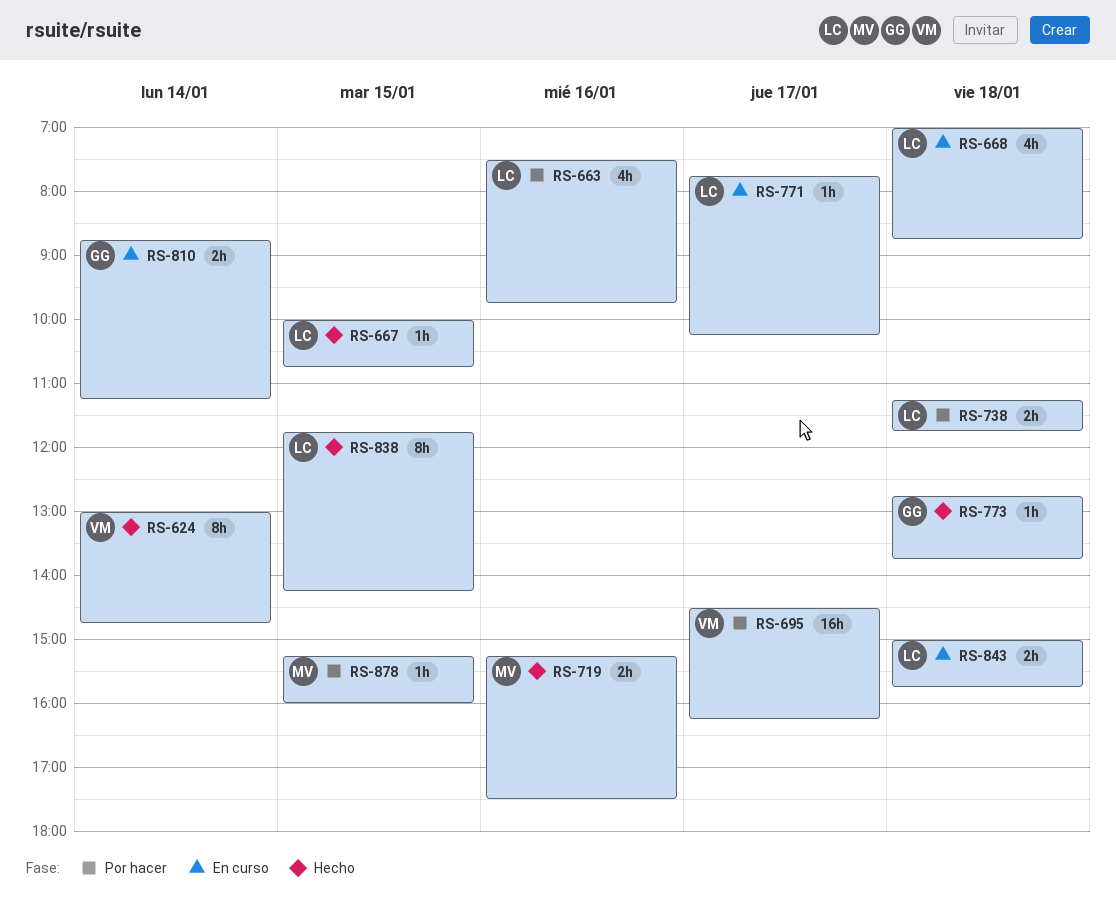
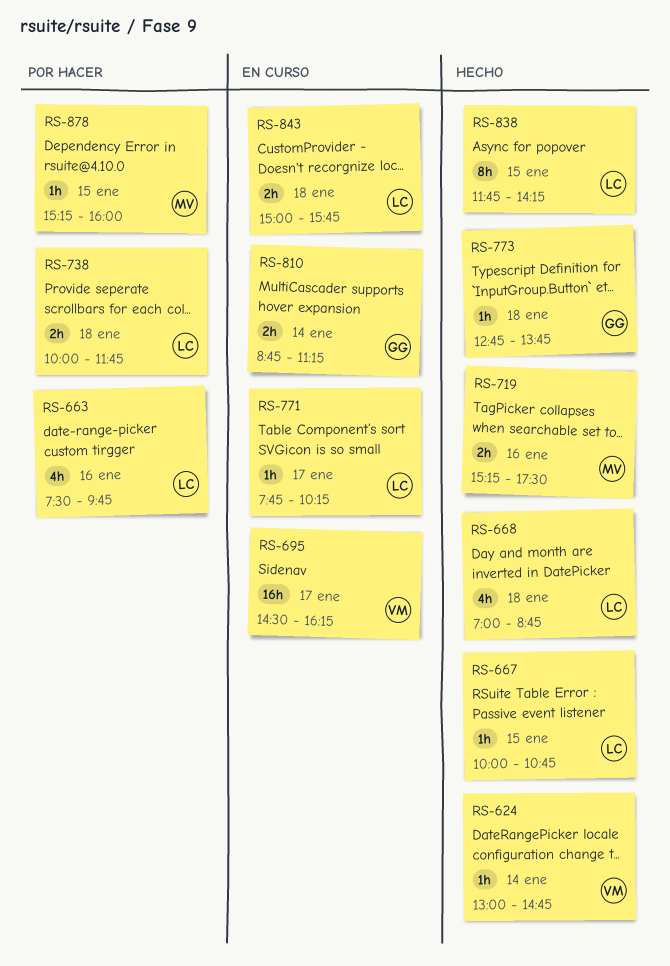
RS-624, estimate: 8h -> 1h
RS-668, status: En curso -> Hecho
RS-695, status: Por hacer -> En curso
RS-738, begins: 11:15 -> 10:00

